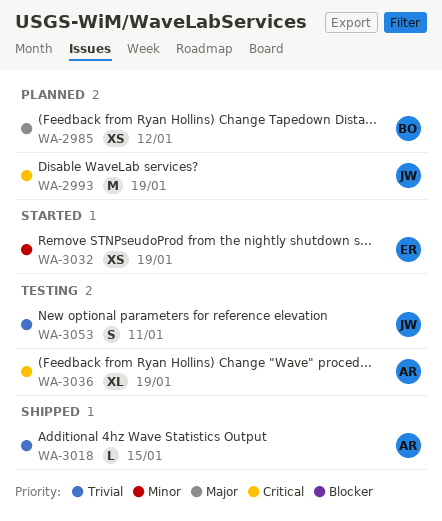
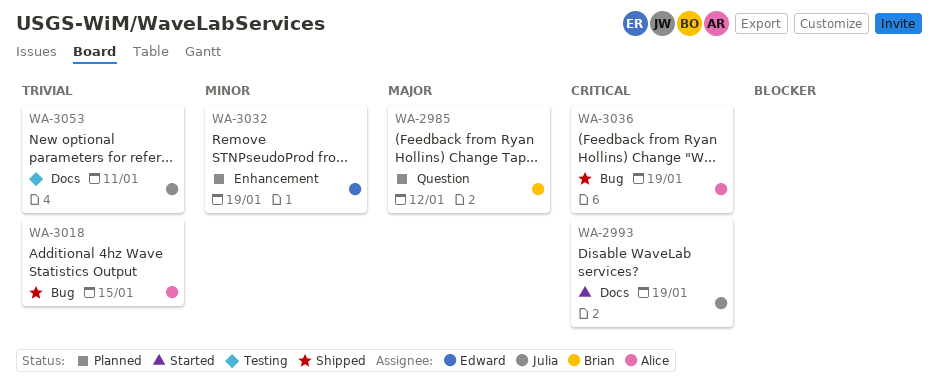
WA-2993, status: Planned -> Started
WA-3032, status: Started -> Planned
WA-3036, status: Testing -> Shipped

